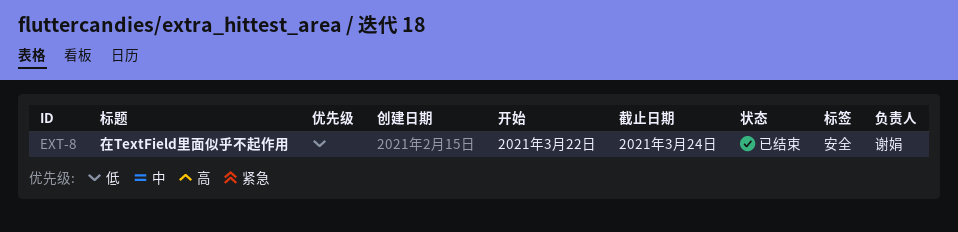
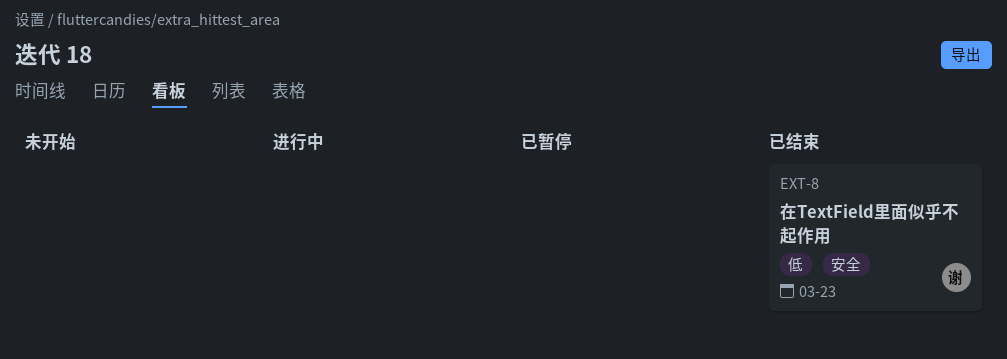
EXT-8, due: Mar 24 -> Mar 23

